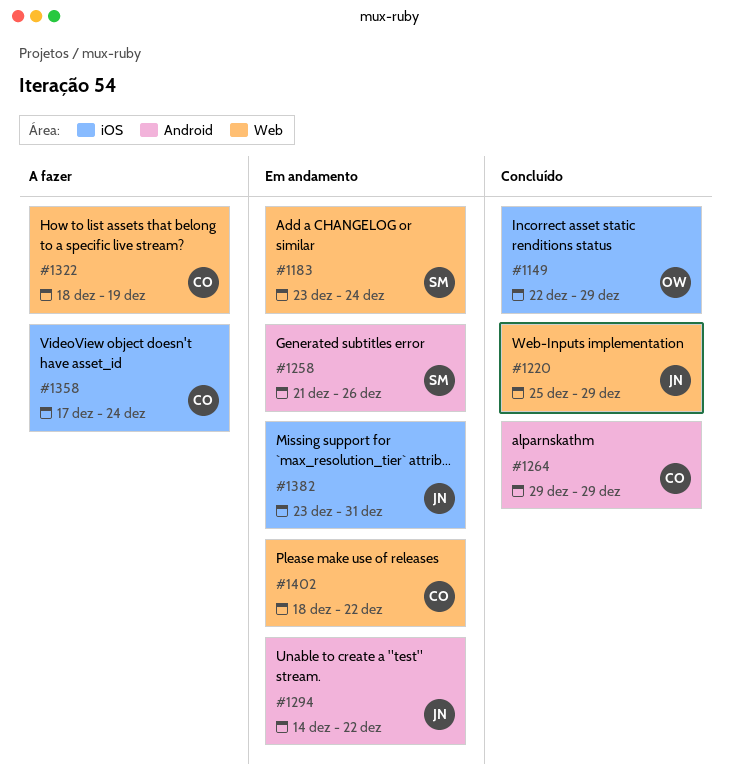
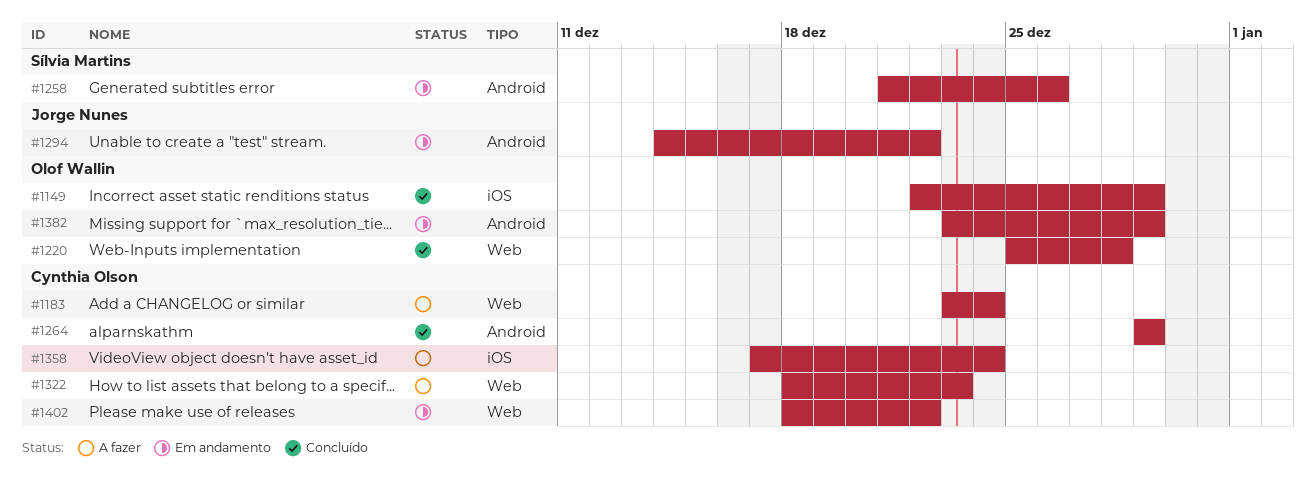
#1183, status: Em andamento -> A fazer
#1183, owner: Sílvia Martins -> Cynthia Olson
#1220, owner: Jorge Nunes -> Olof Wallin
#1220, due: Dec 29 -> Dec 28
#1322, due: Dec 19 -> Dec 23
#1382, owner: Jorge Nunes -> Olof Wallin
#1382, label: iOS -> Android
#1382, due: Dec 31 -> Dec 29

